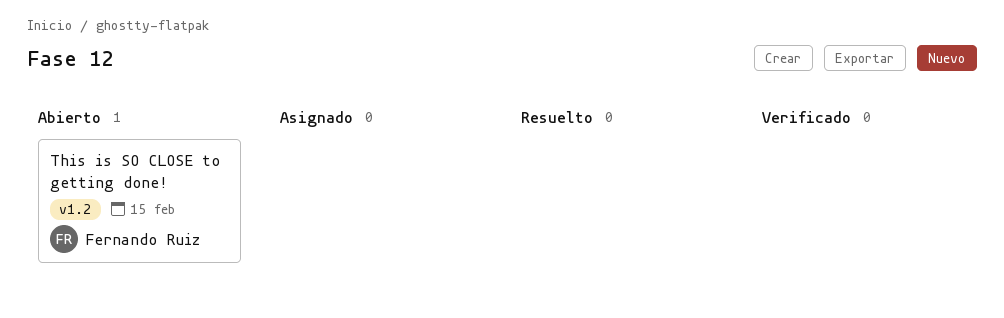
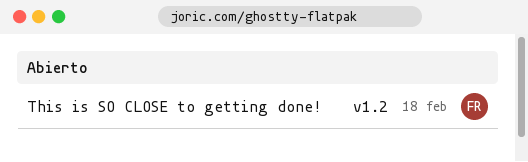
This is SO CLOSE to getting done!, due: Feb 15 -> Feb 18

